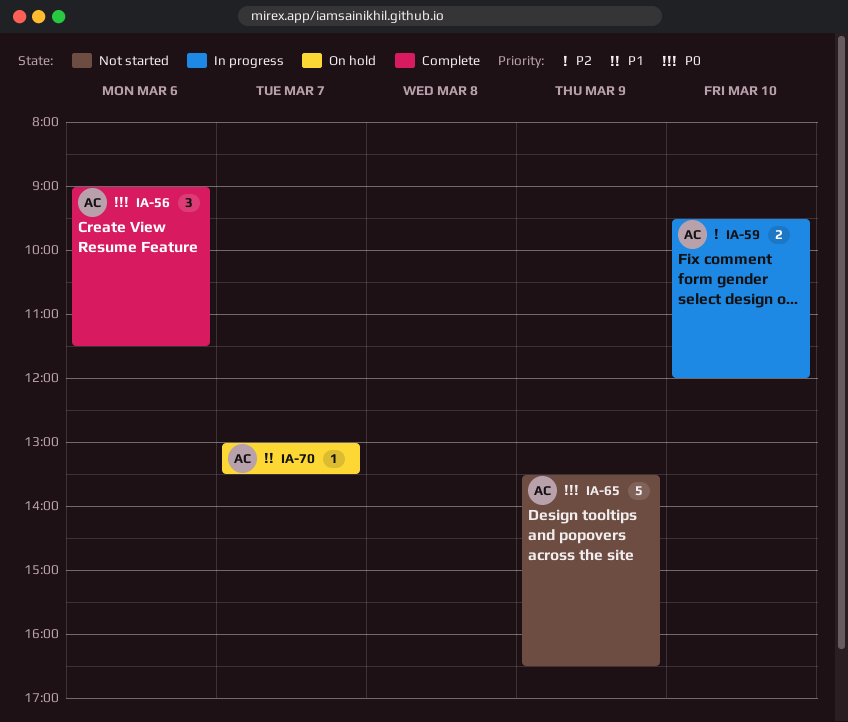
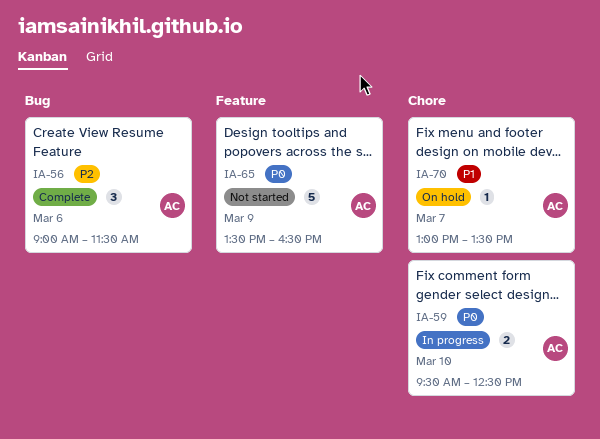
IA-56, priority: P0 -> P2
IA-59, priority: P2 -> P0
IA-59, ends: 12:00 -> 12:30

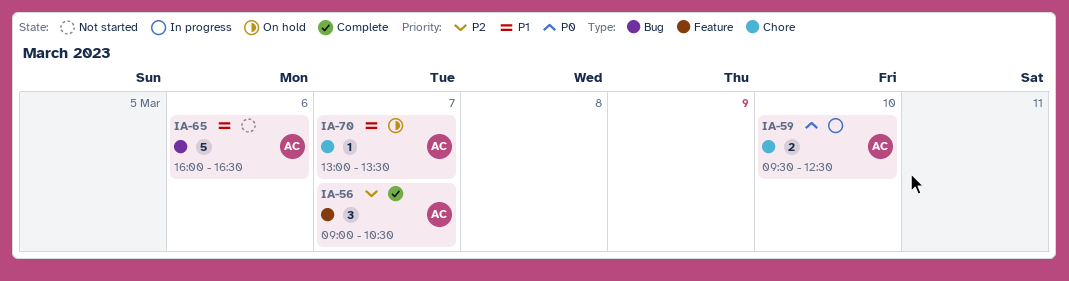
IA-56, label: Bug -> Feature
IA-56, day: Mar 6 -> Mar 7
IA-56, ends: 11:30 -> 10:30
IA-65, priority: P0 -> P1
IA-65, label: Feature -> Bug
IA-65, day: Mar 9 -> Mar 6
IA-65, begins: 13:30 -> 16:00

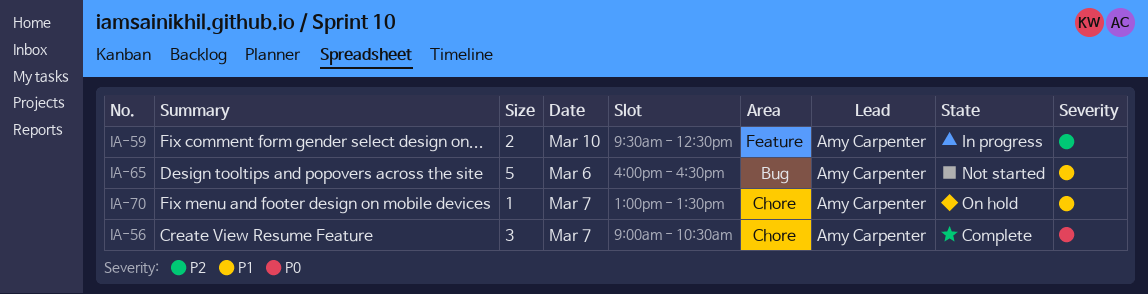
IA-56, priority: P2 -> P0
IA-56, label: Feature -> Chore
IA-59, priority: P0 -> P2
IA-59, label: Chore -> Feature

